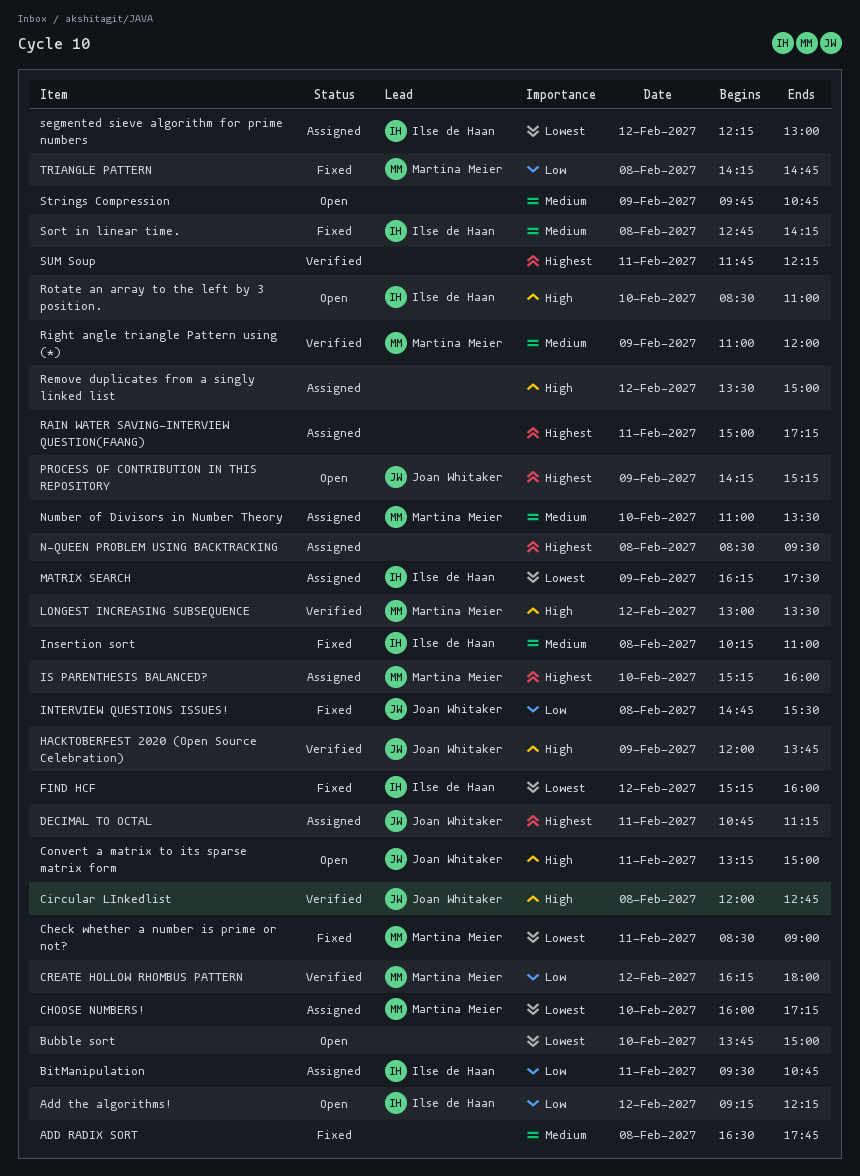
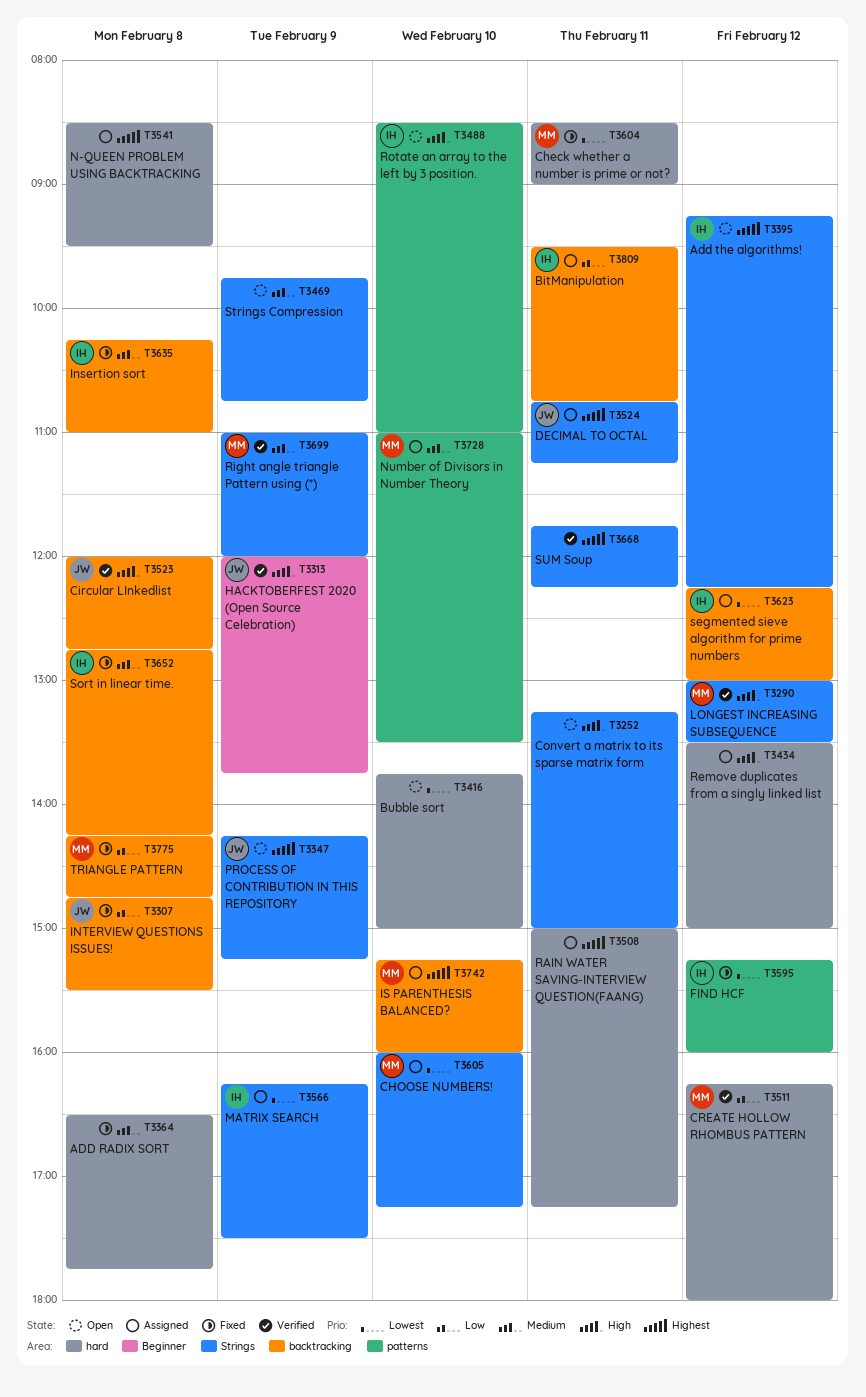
Add the algorithms!, priority: Low -> Highest
Convert a matrix to its sparse matrix form, owner: Joan Whitaker -> none

